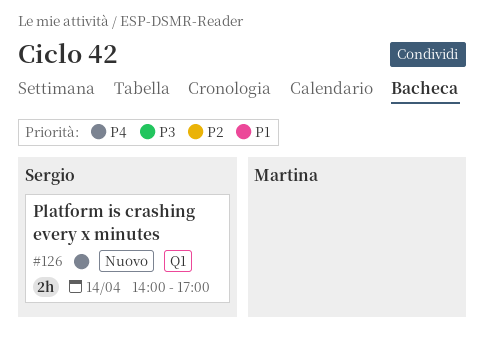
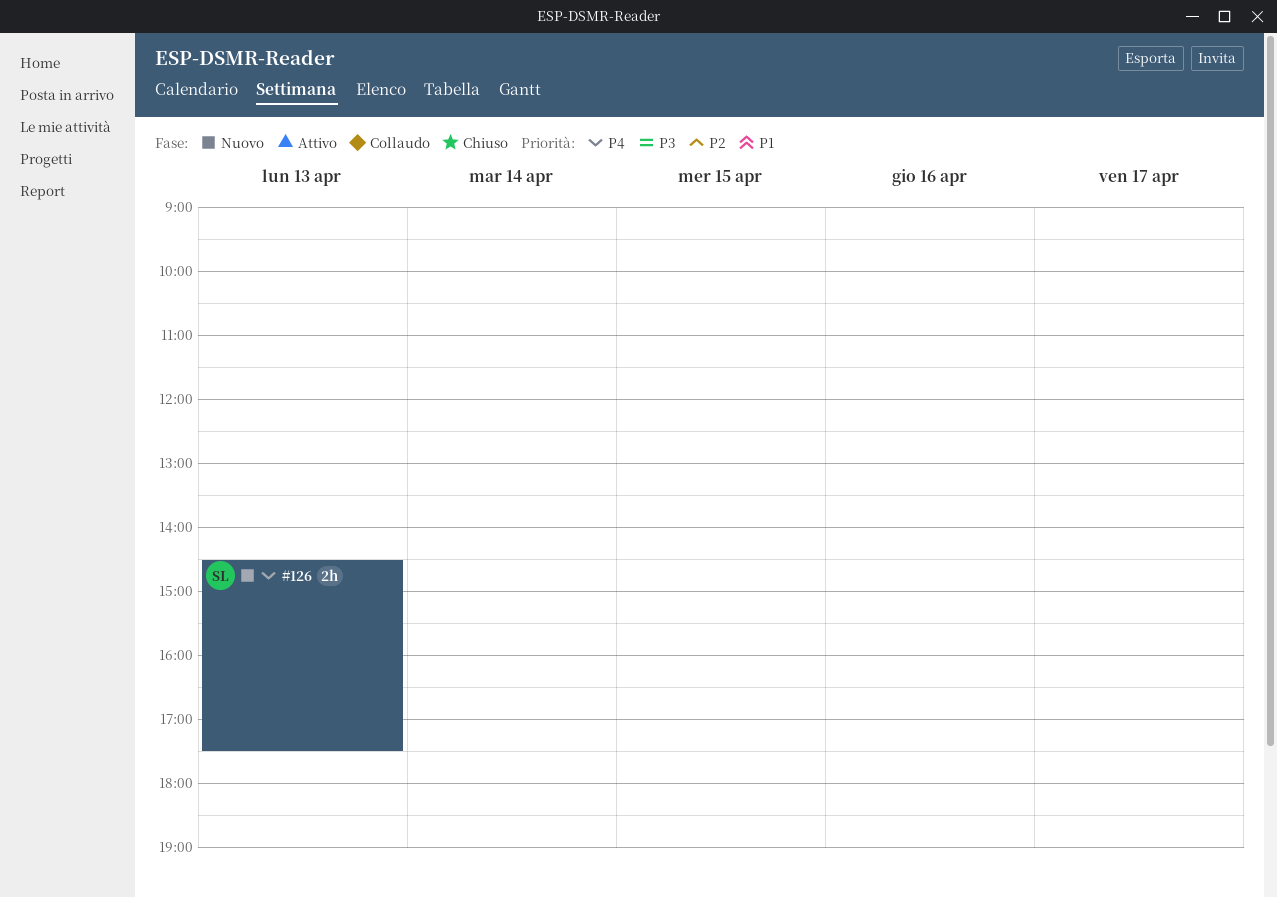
#126, day: Apr 14 -> Apr 13
#126, begins: 14:00 -> 14:30
#126, ends: 17:00 -> 17:30

